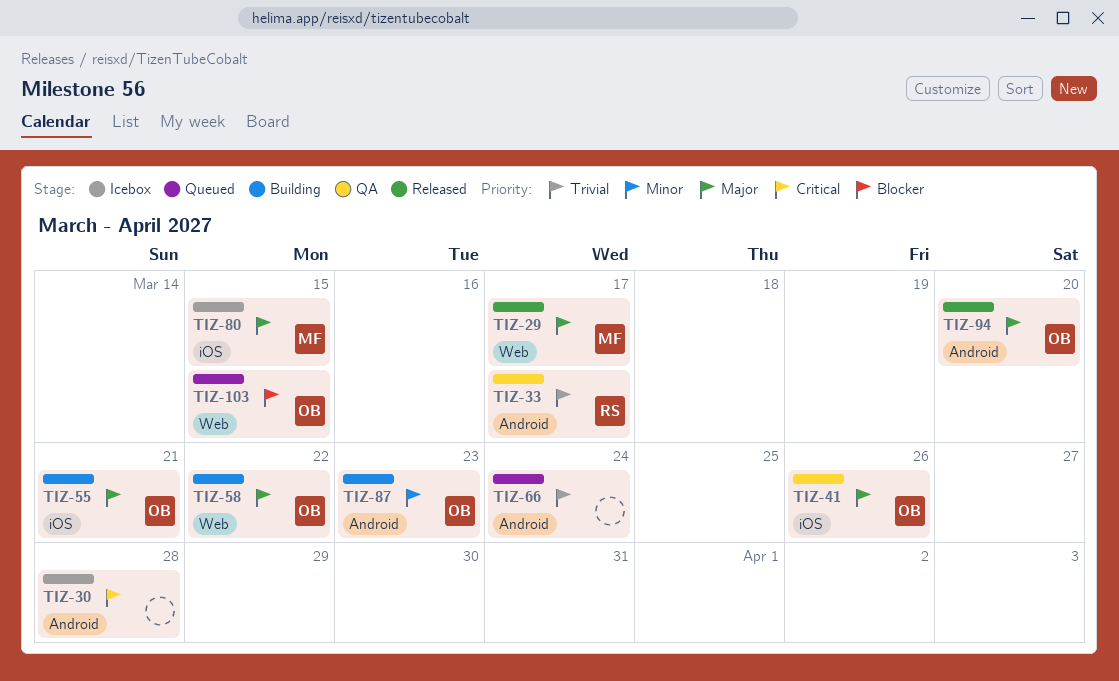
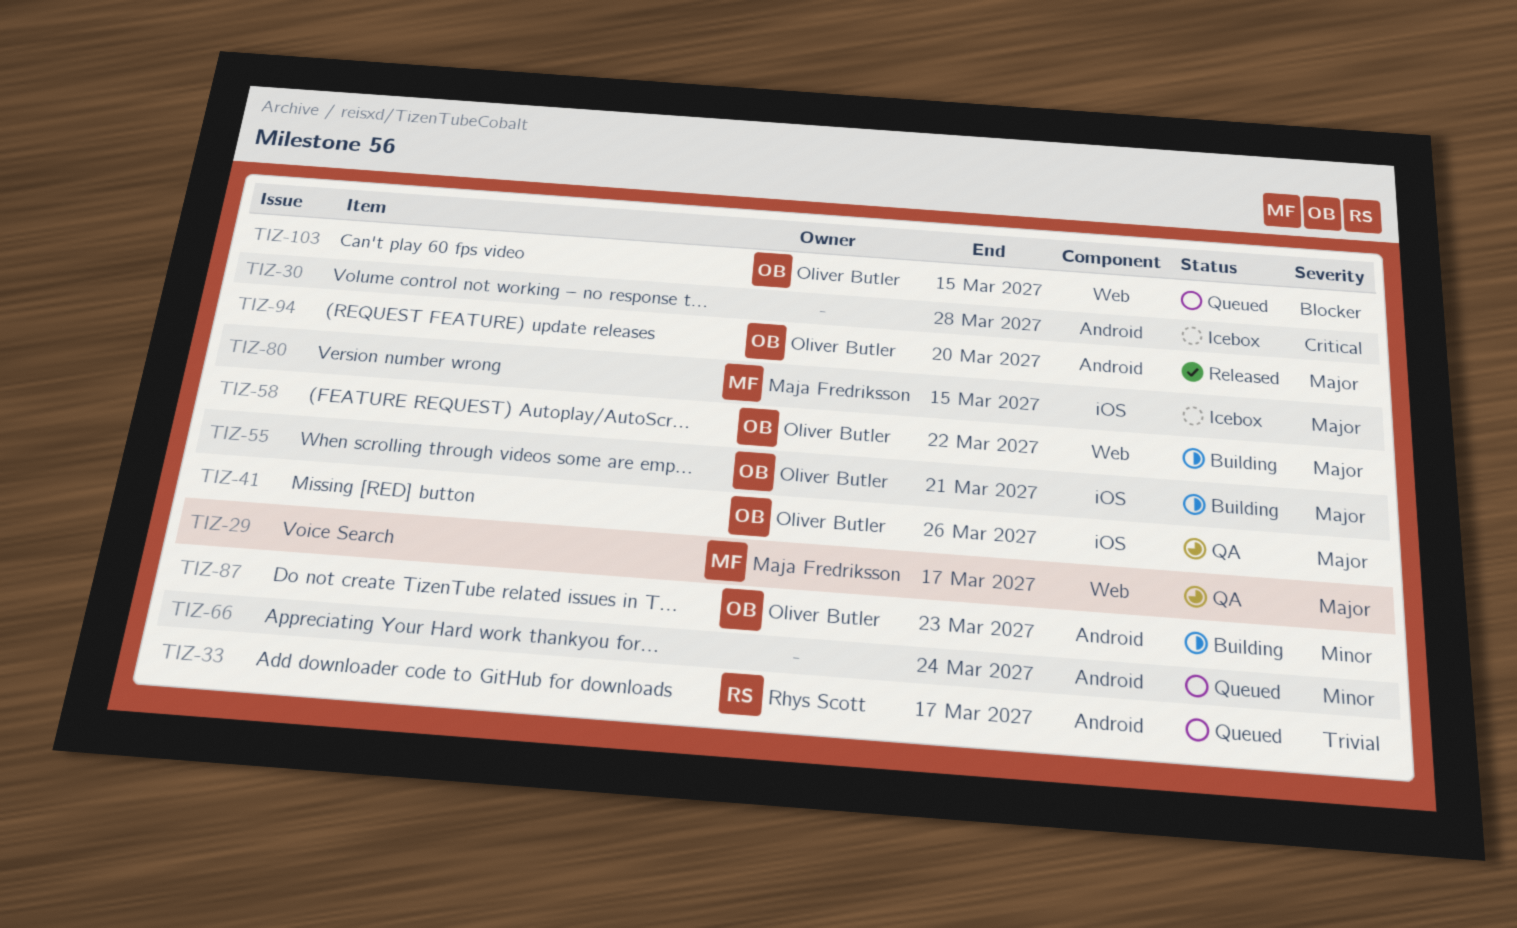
TIZ-29, status: Released -> QA
TIZ-33, status: QA -> Queued
TIZ-66, priority: Trivial -> Minor

